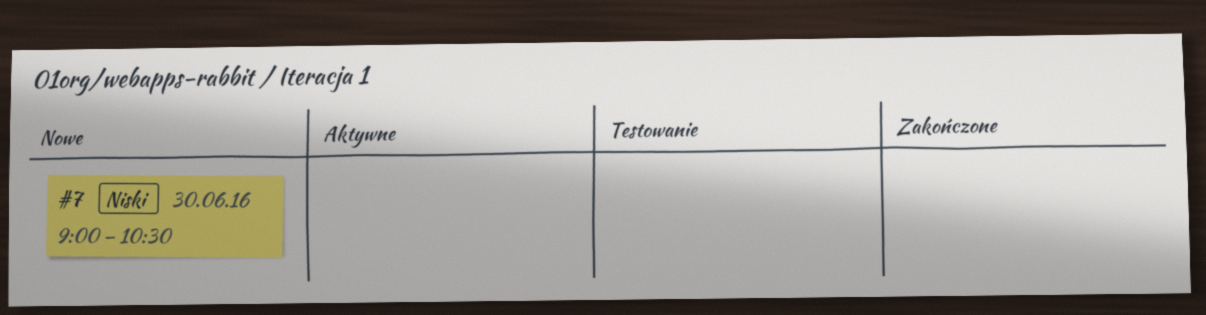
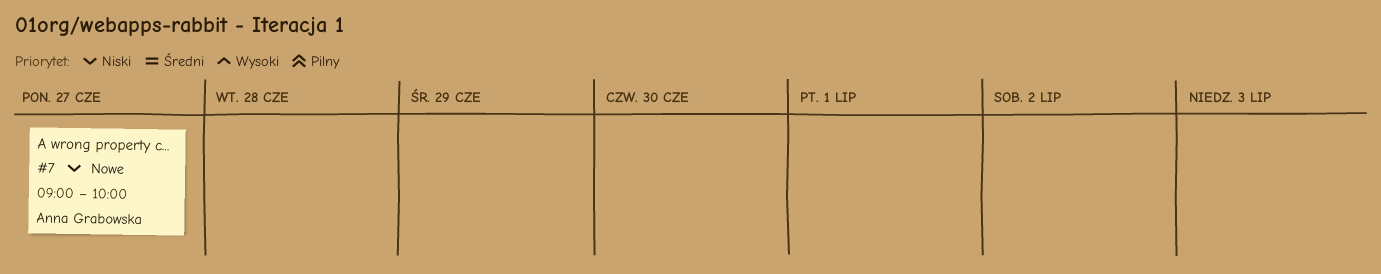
#7, day: Jun 30 -> Jun 27
#7, ends: 10:30 -> 10:00

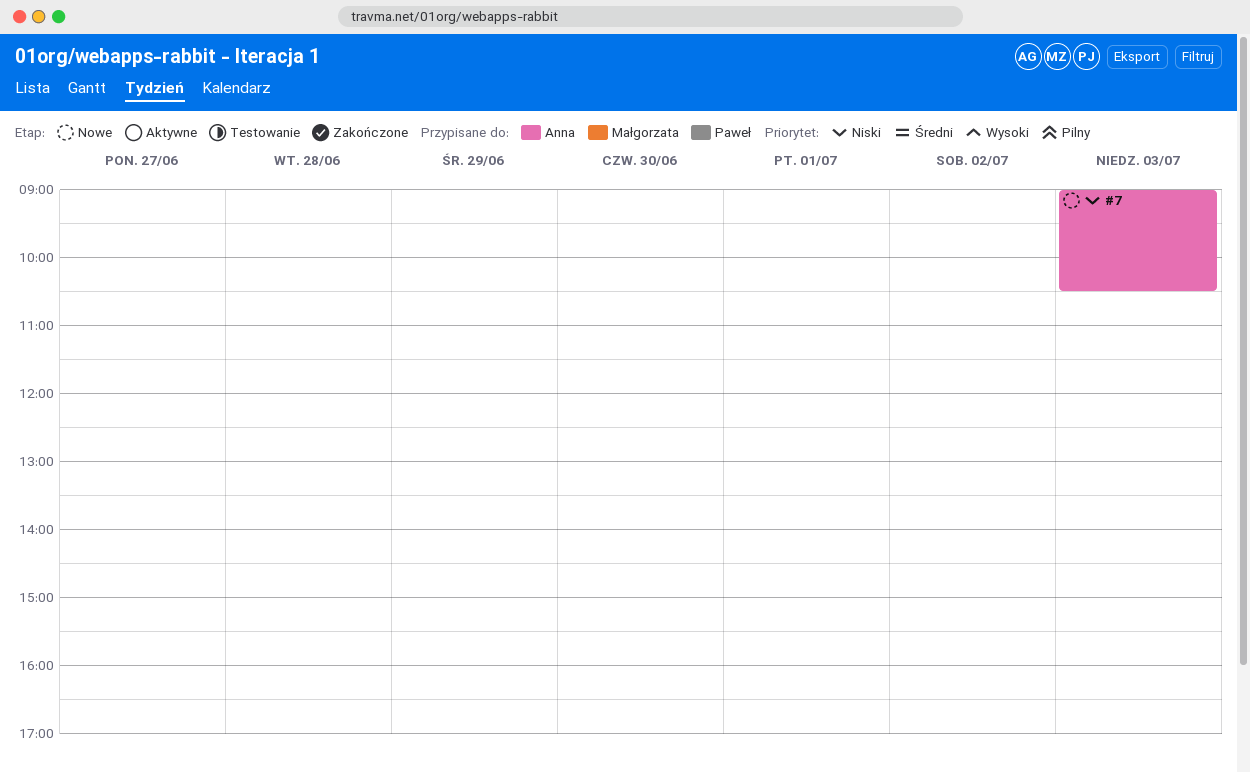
#7, day: Jun 27 -> Jul 3
#7, ends: 10:00 -> 10:30

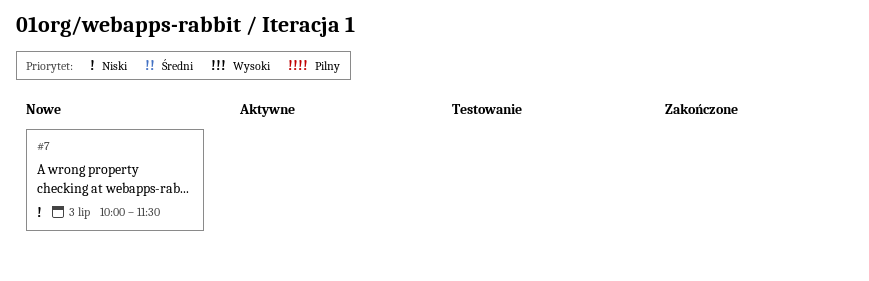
#7, begins: 09:00 -> 10:00
#7, ends: 10:30 -> 11:30

